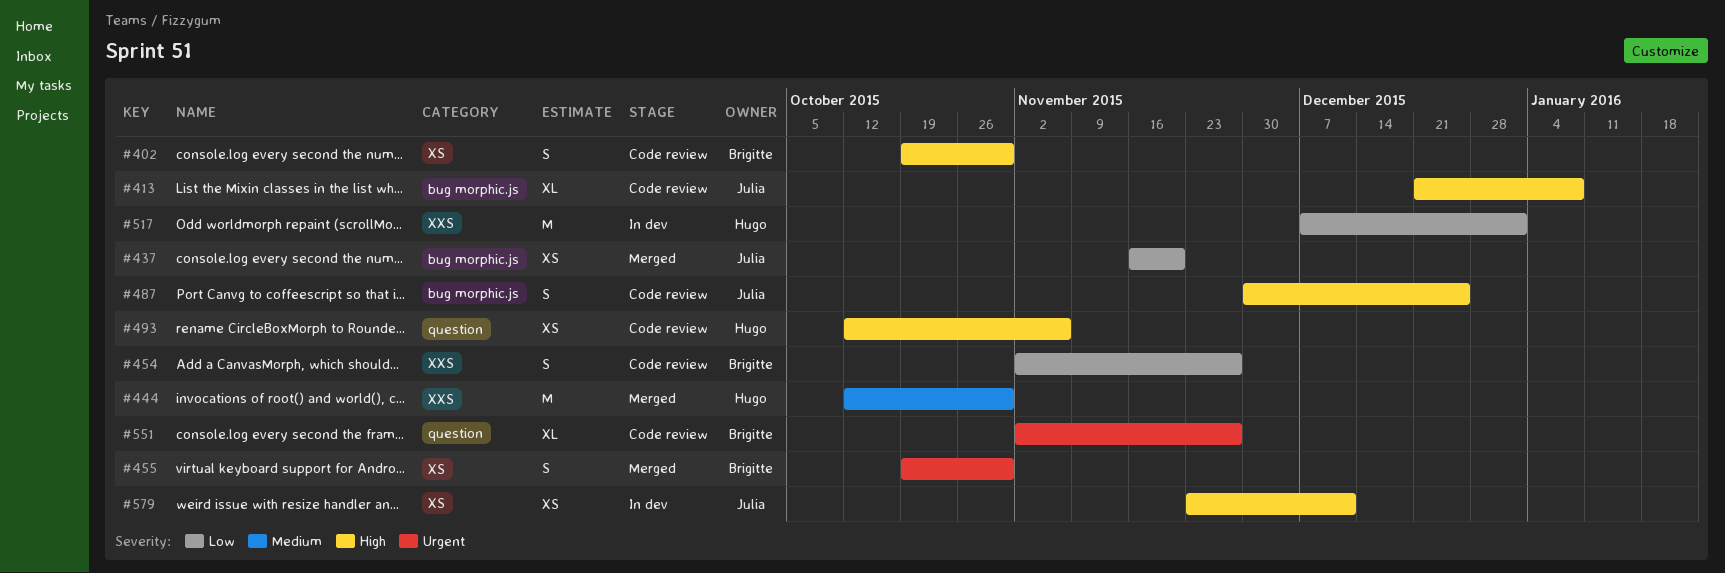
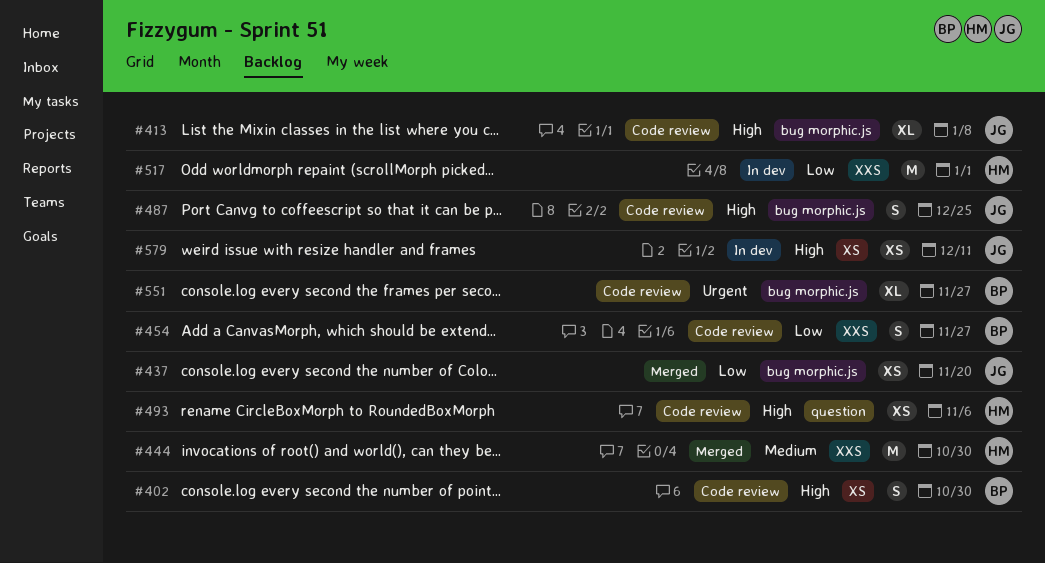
#455: present -> none
#551, label: question -> bug morphic.js

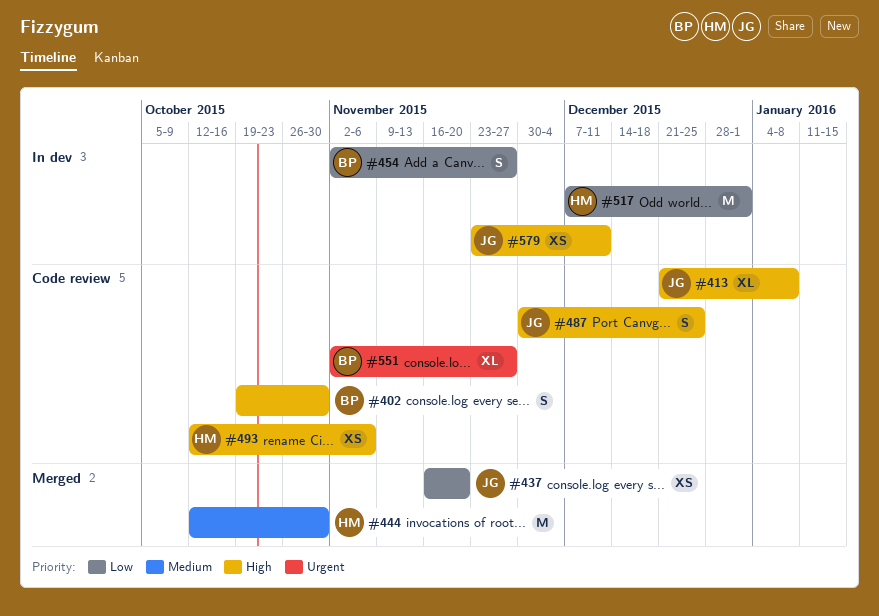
#454, status: Code review -> In dev

